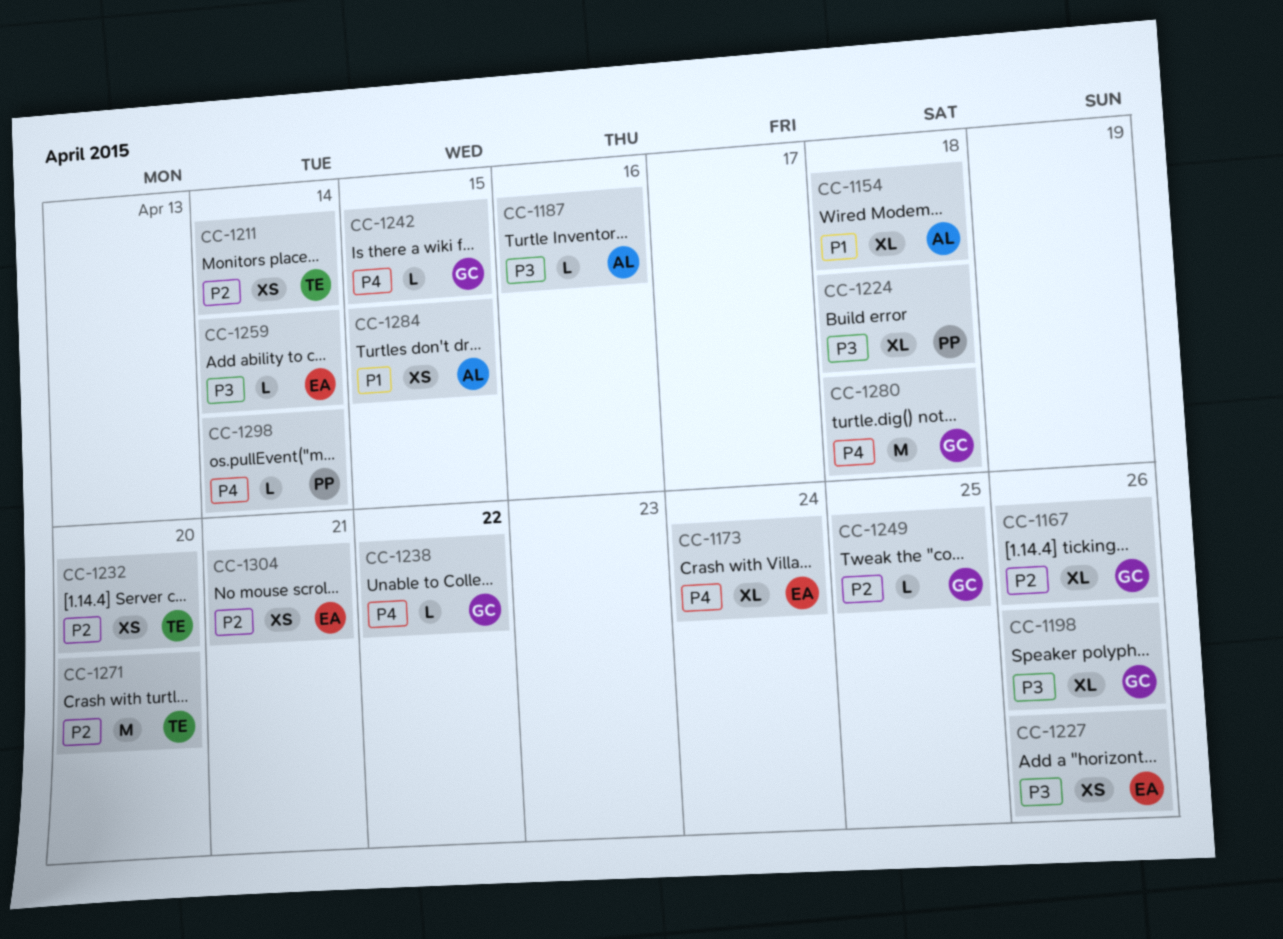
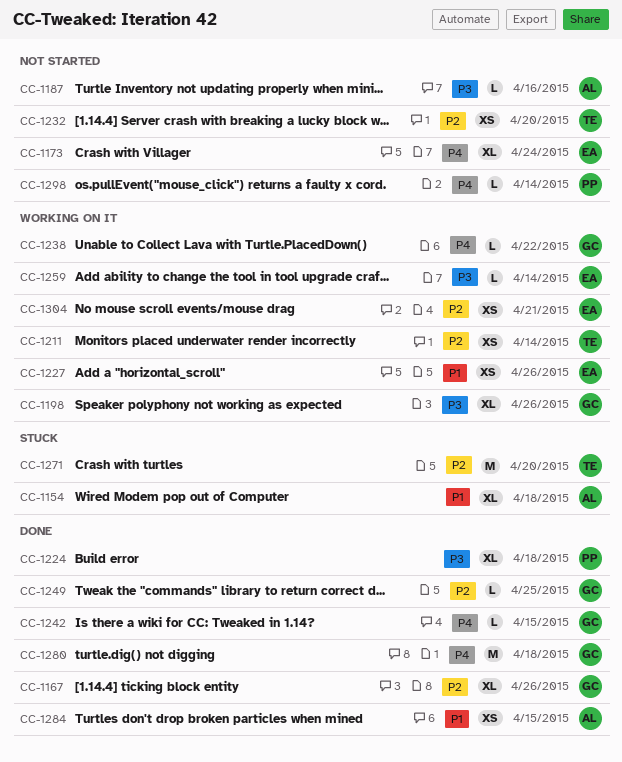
CC-1227, priority: P3 -> P1

